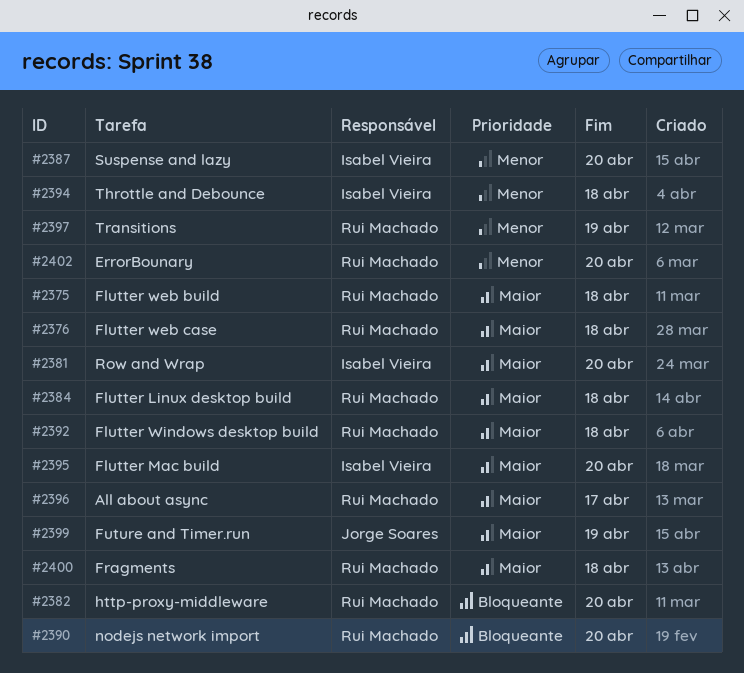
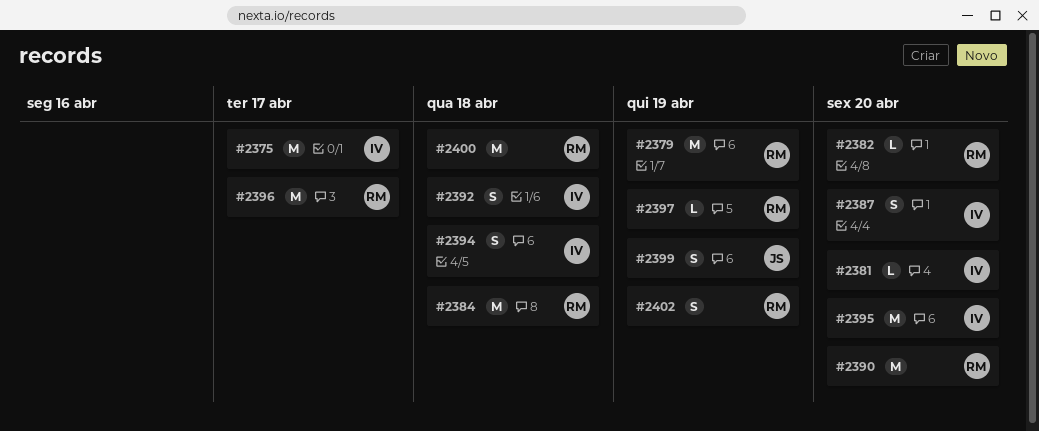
#2375, owner: Rui Machado -> Isabel Vieira
#2375, due: Apr 18 -> Apr 17
#2376: present -> none
#2379: none -> present
#2392, owner: Rui Machado -> Isabel Vieira
#2402, due: Apr 20 -> Apr 19

